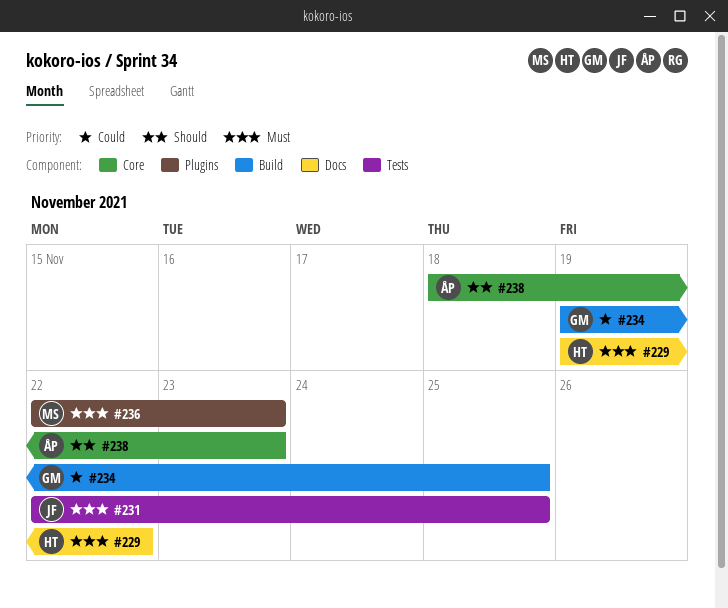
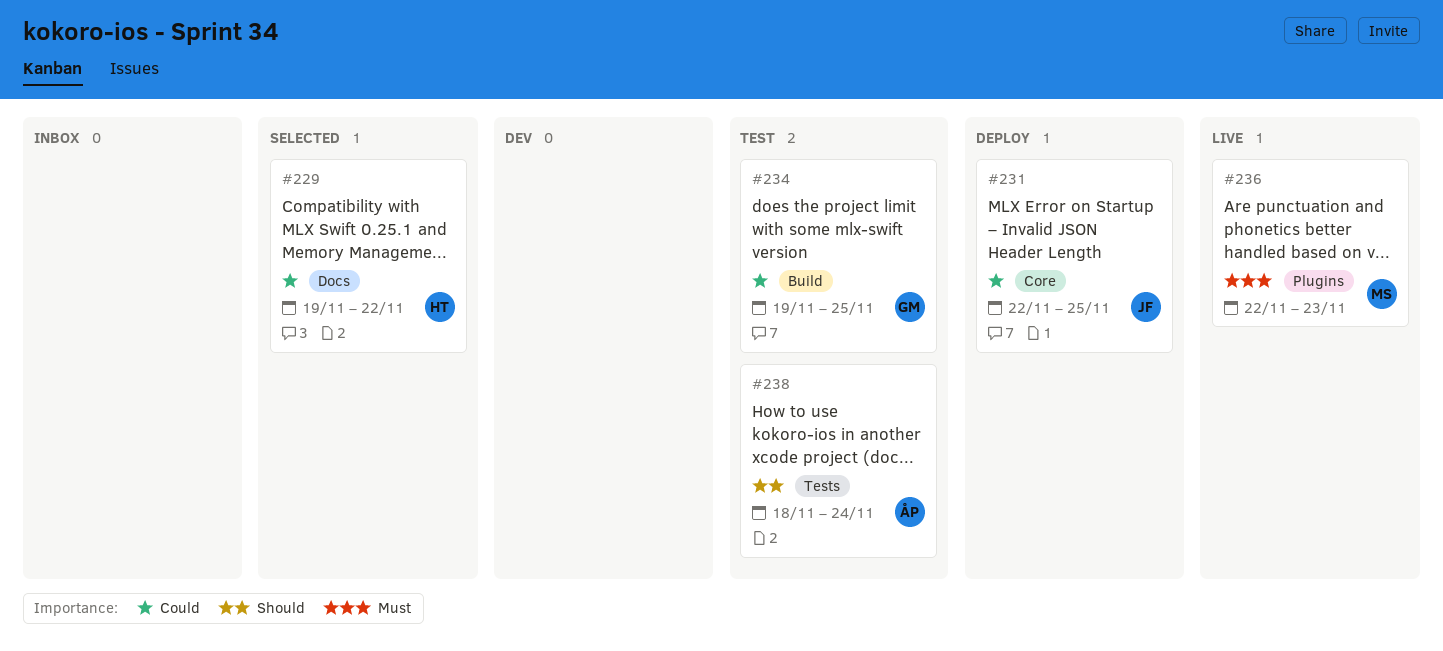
#229, priority: Must -> Could
#231, priority: Must -> Could
#231, label: Tests -> Core
#238, label: Core -> Tests
#238, due: Nov 23 -> Nov 24

